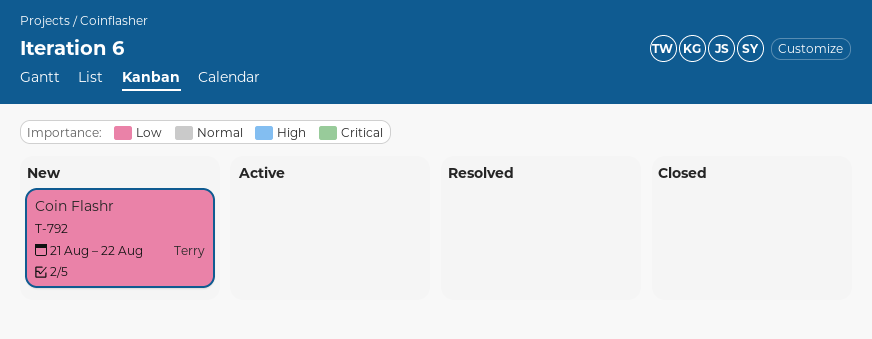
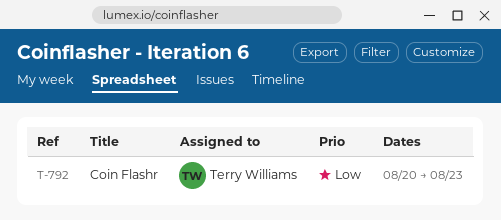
T-792, start: Aug 21 -> Aug 20
T-792, due: Aug 22 -> Aug 23

